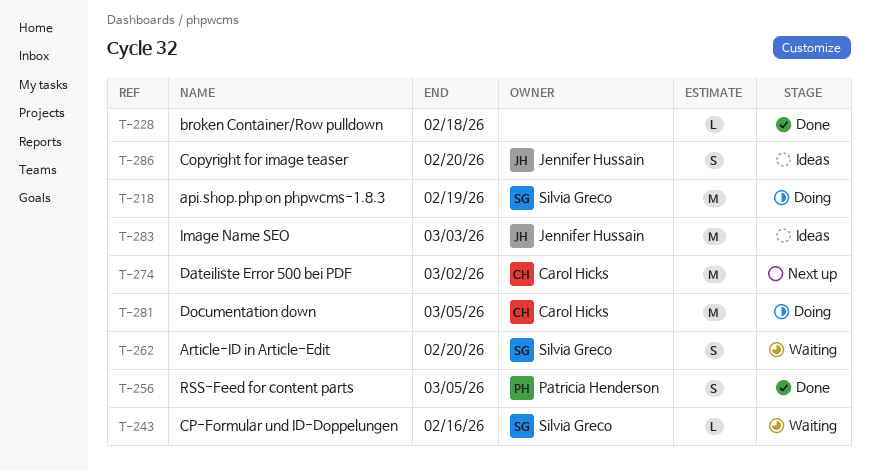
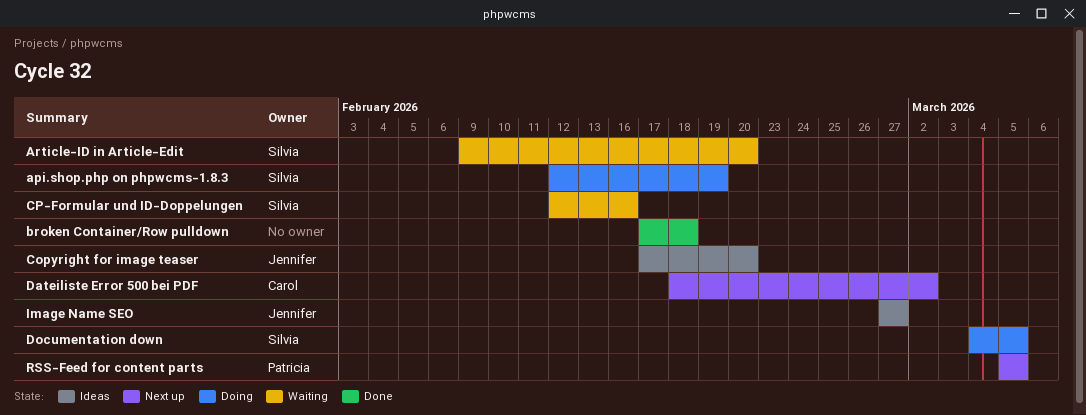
Documentation down, owner: Carol Hicks -> Silvia Greco
Image Name SEO, due: Mar 3 -> Feb 27
RSS-Feed for content parts, status: Done -> Next up

